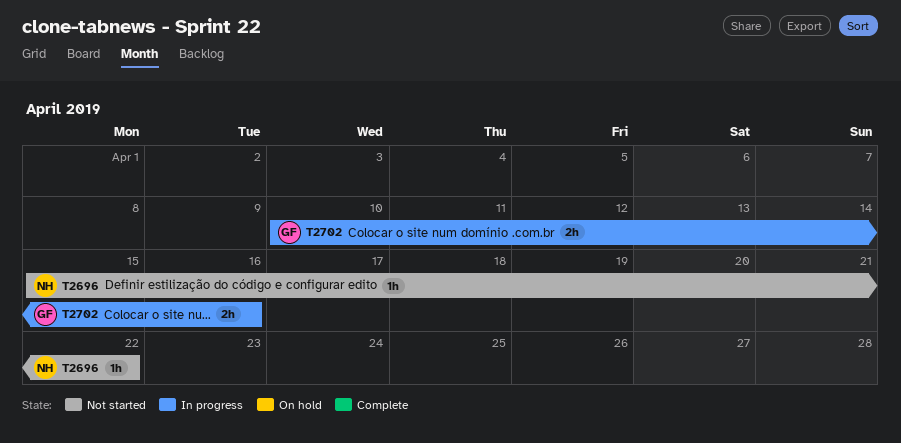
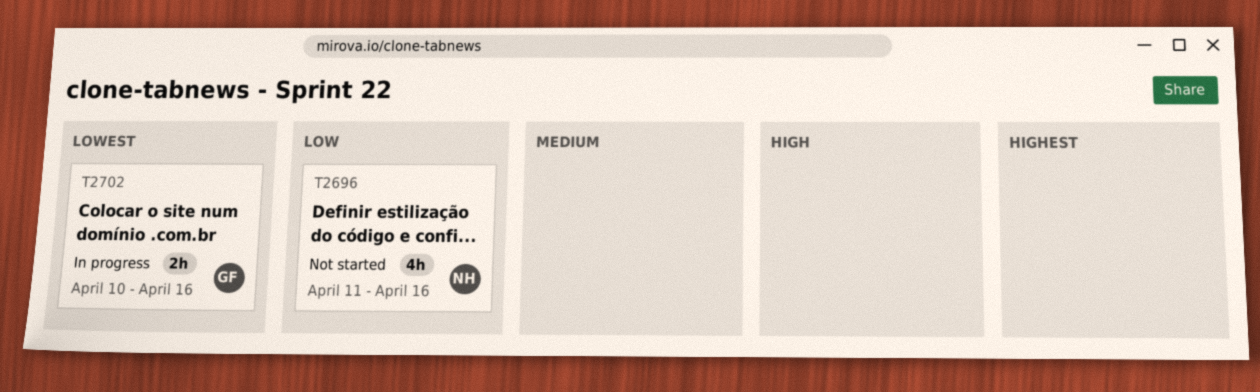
T2696, estimate: 1h -> 4h
T2696, start: Apr 15 -> Apr 11
T2696, due: Apr 22 -> Apr 16

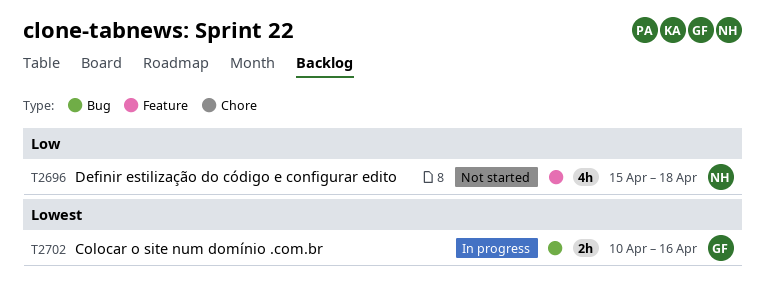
T2696, start: Apr 11 -> Apr 15
T2696, due: Apr 16 -> Apr 18

